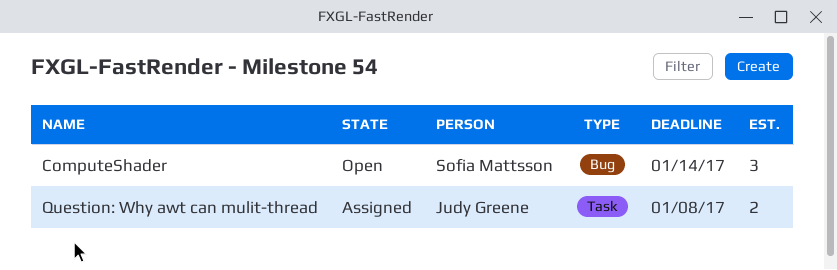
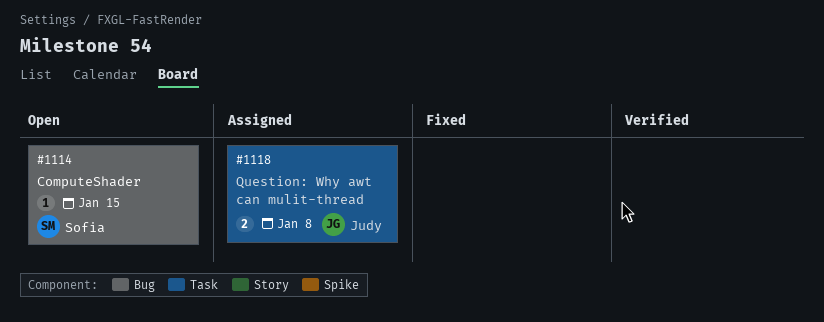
ComputeShader, estimate: 3 -> 1
ComputeShader, due: Jan 14 -> Jan 15

